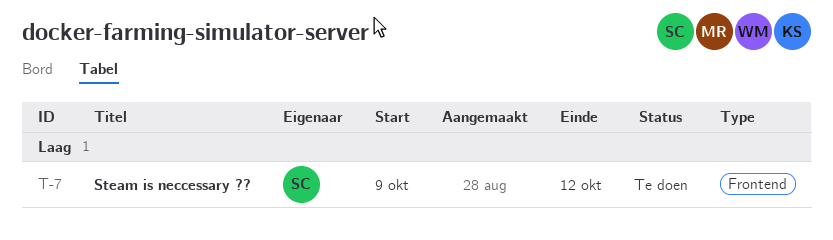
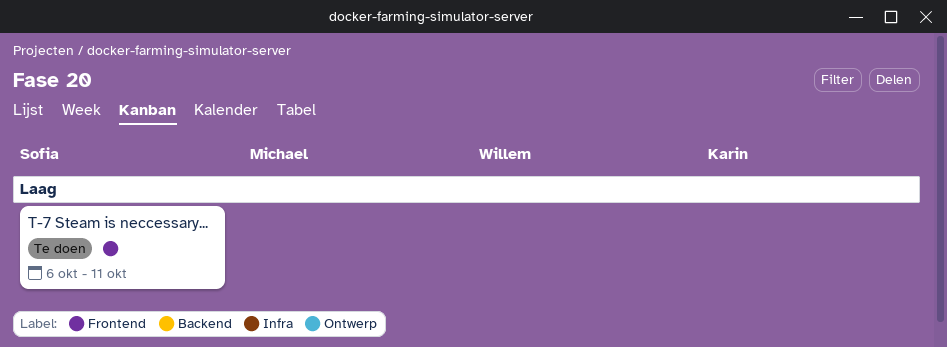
T-7, start: Oct 9 -> Oct 6
T-7, due: Oct 12 -> Oct 11

